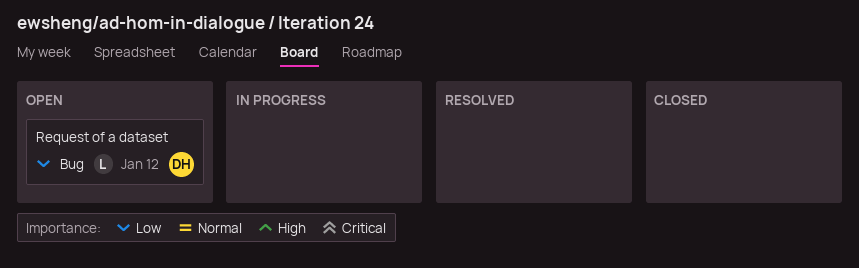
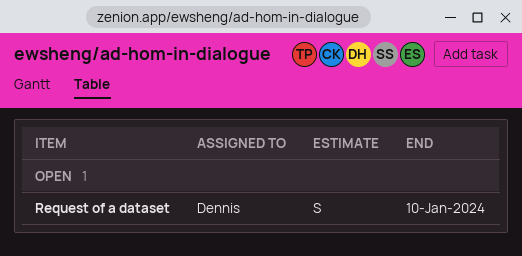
Request of a dataset, estimate: L -> S
Request of a dataset, due: Jan 12 -> Jan 10

